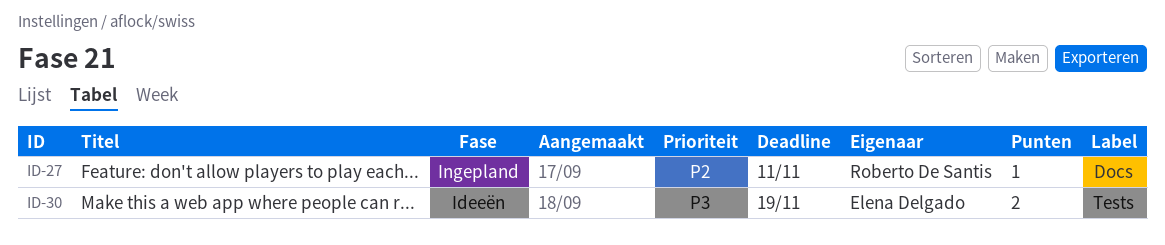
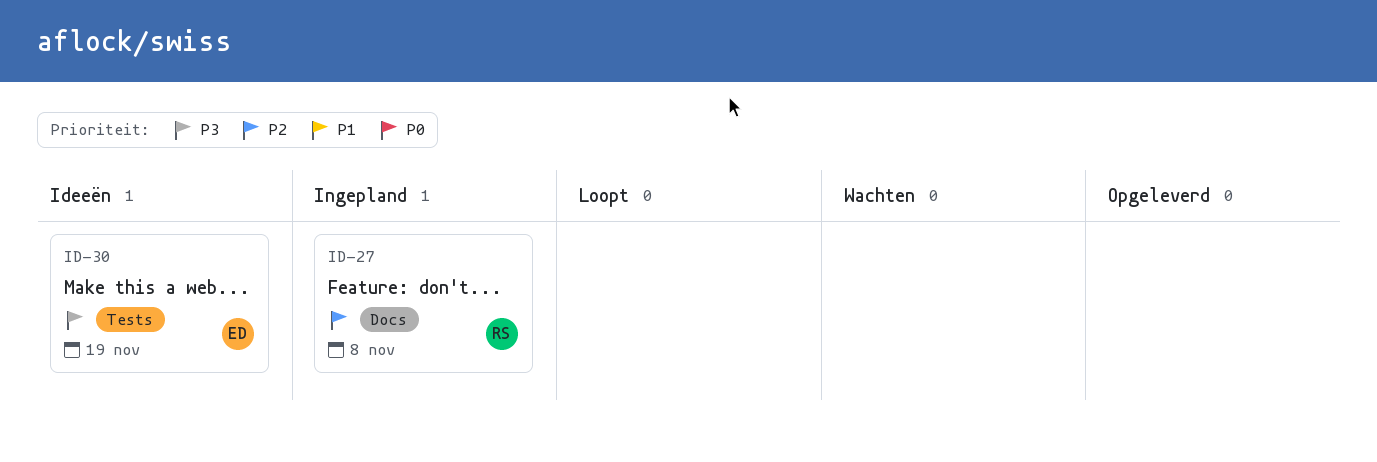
ID-27, due: Nov 11 -> Nov 8

